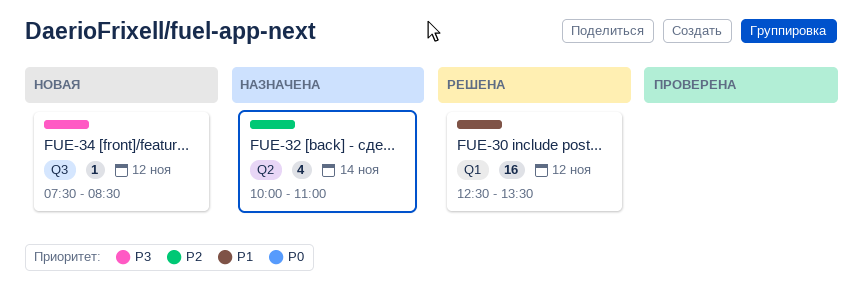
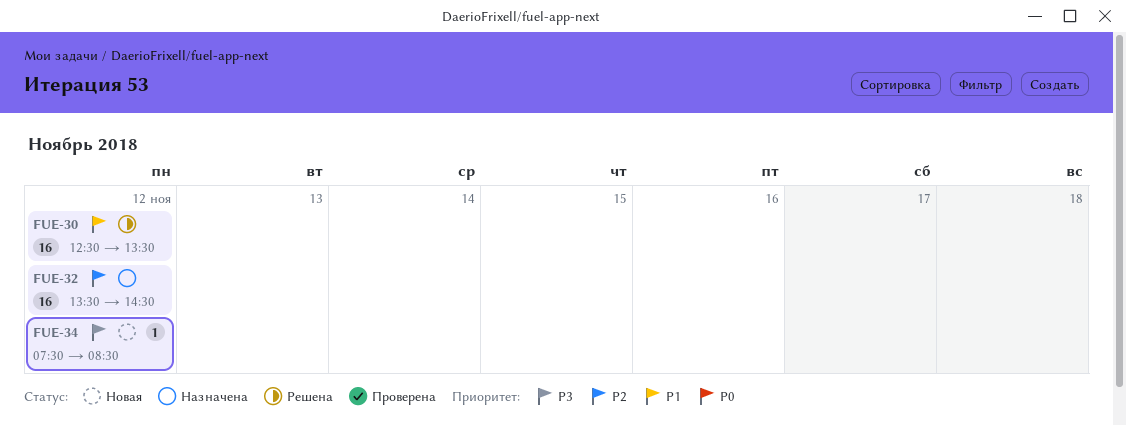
FUE-32, estimate: 4 -> 16
FUE-32, day: Nov 14 -> Nov 12
FUE-32, begins: 10:00 -> 13:30
FUE-32, ends: 11:00 -> 14:30

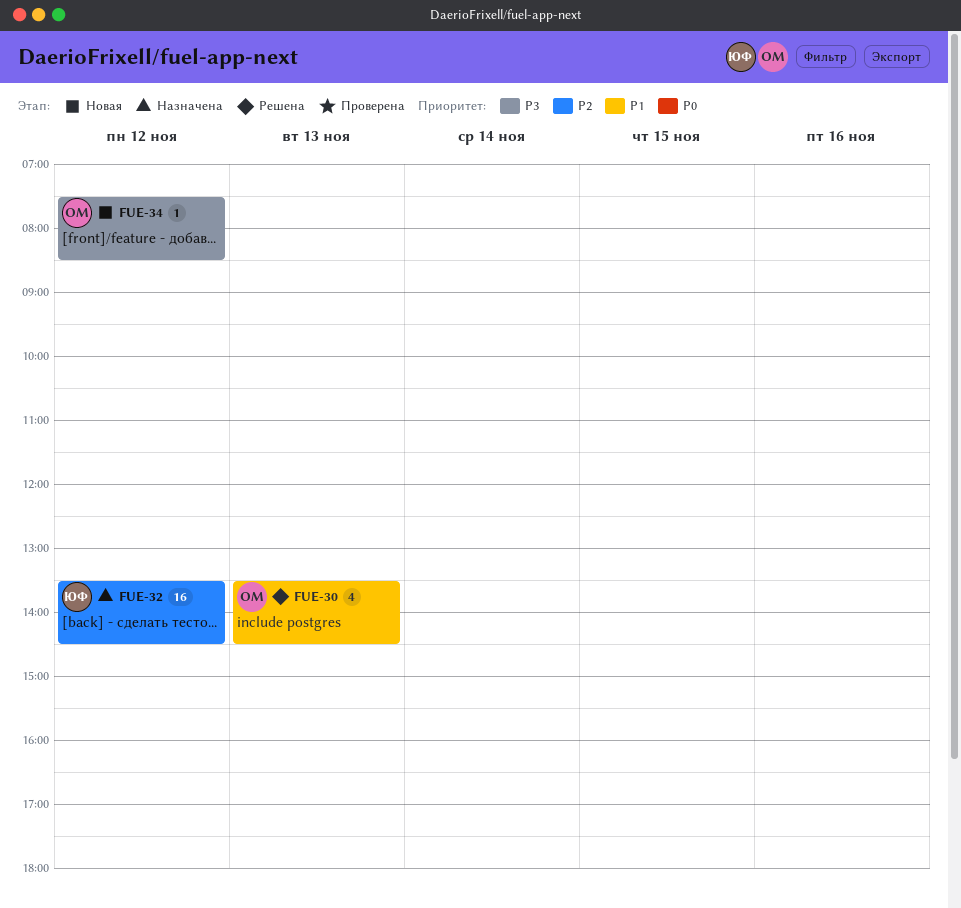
FUE-30, estimate: 16 -> 4
FUE-30, day: Nov 12 -> Nov 13
FUE-30, begins: 12:30 -> 13:30
FUE-30, ends: 13:30 -> 14:30

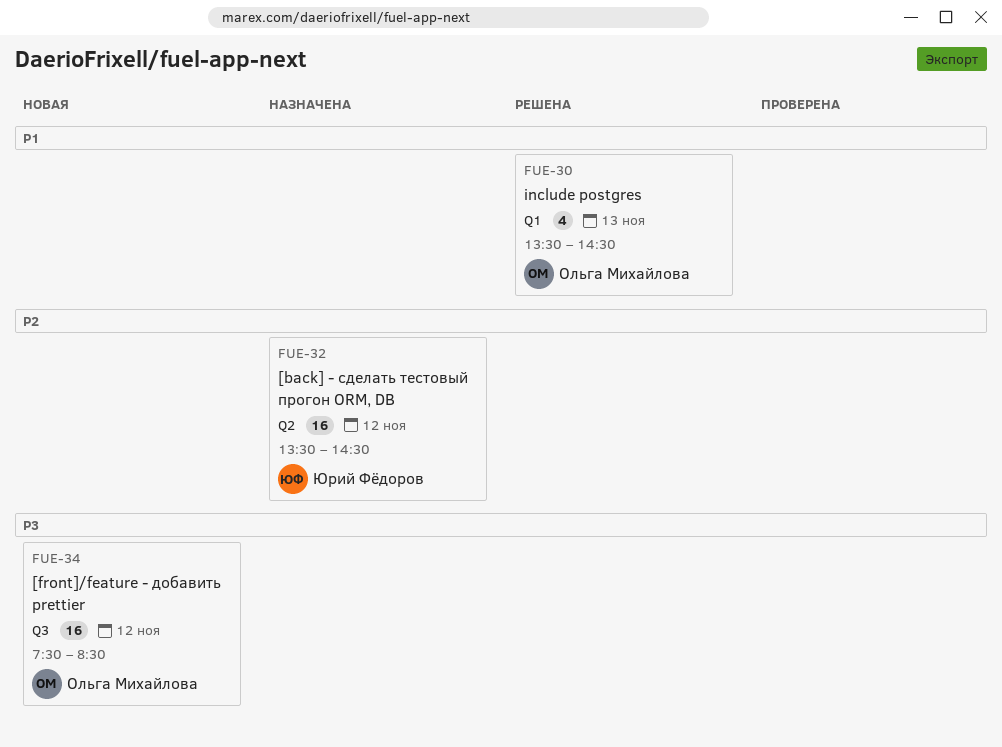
FUE-34, estimate: 1 -> 16

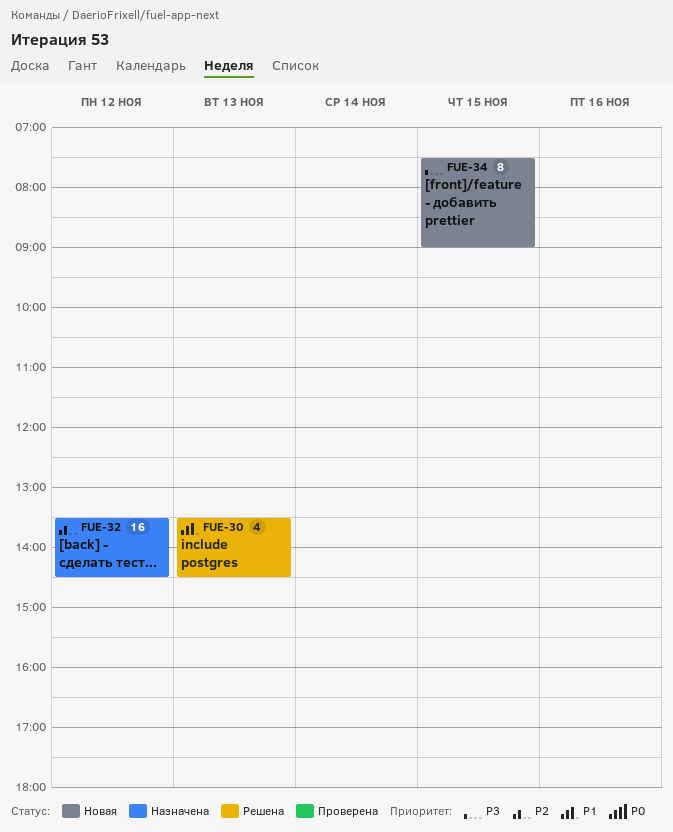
FUE-34, estimate: 16 -> 8
FUE-34, day: Nov 12 -> Nov 15
FUE-34, ends: 08:30 -> 09:00

